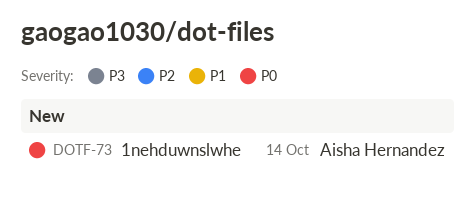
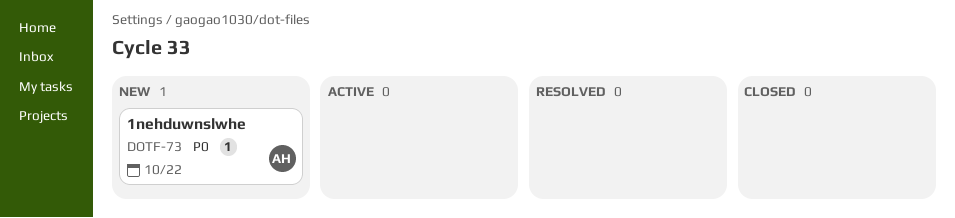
DOTF-73, due: Oct 14 -> Oct 22

